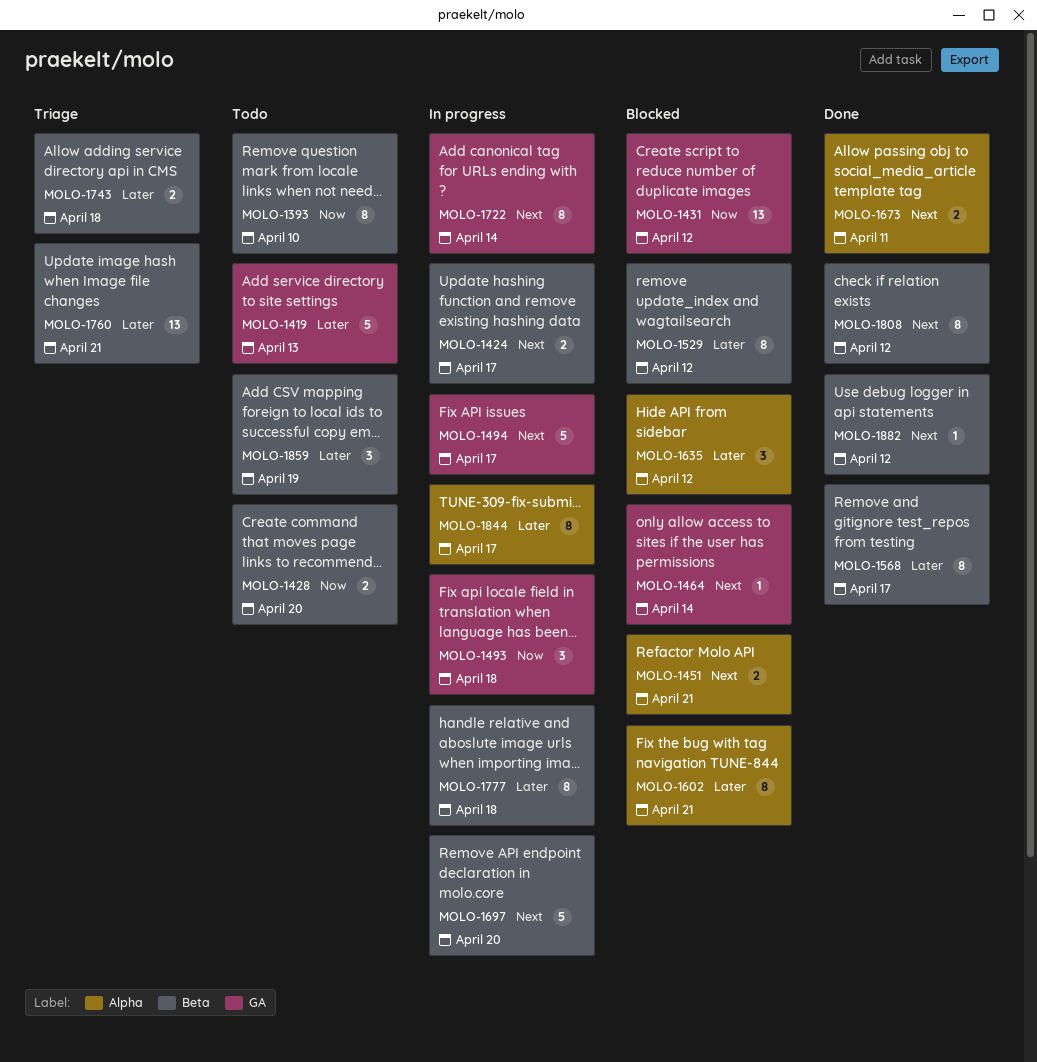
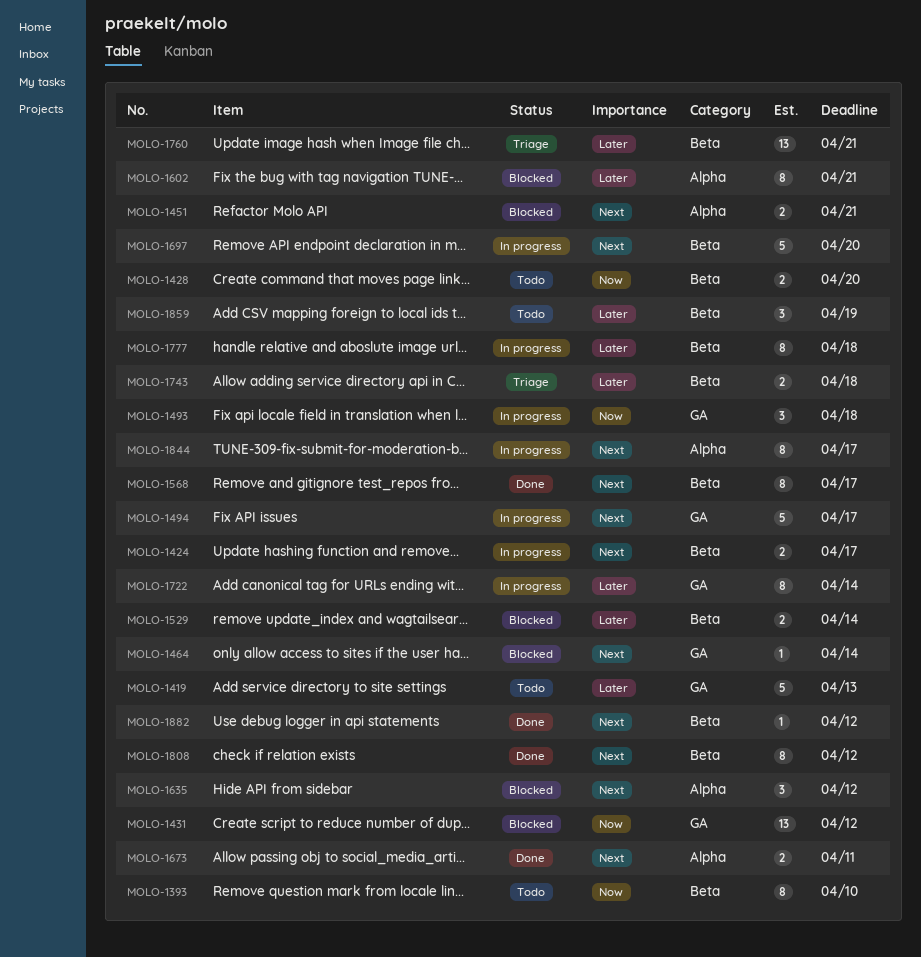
MOLO-1529, estimate: 8 -> 2
MOLO-1529, due: Apr 12 -> Apr 14
MOLO-1568, priority: Later -> Next
MOLO-1635, priority: Later -> Next
MOLO-1722, priority: Next -> Later
MOLO-1844, priority: Later -> Next

